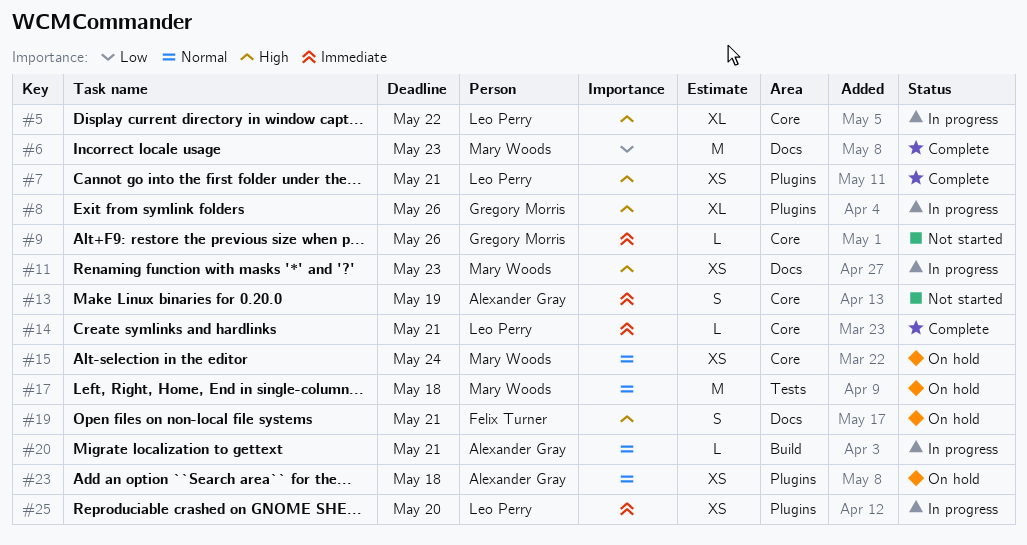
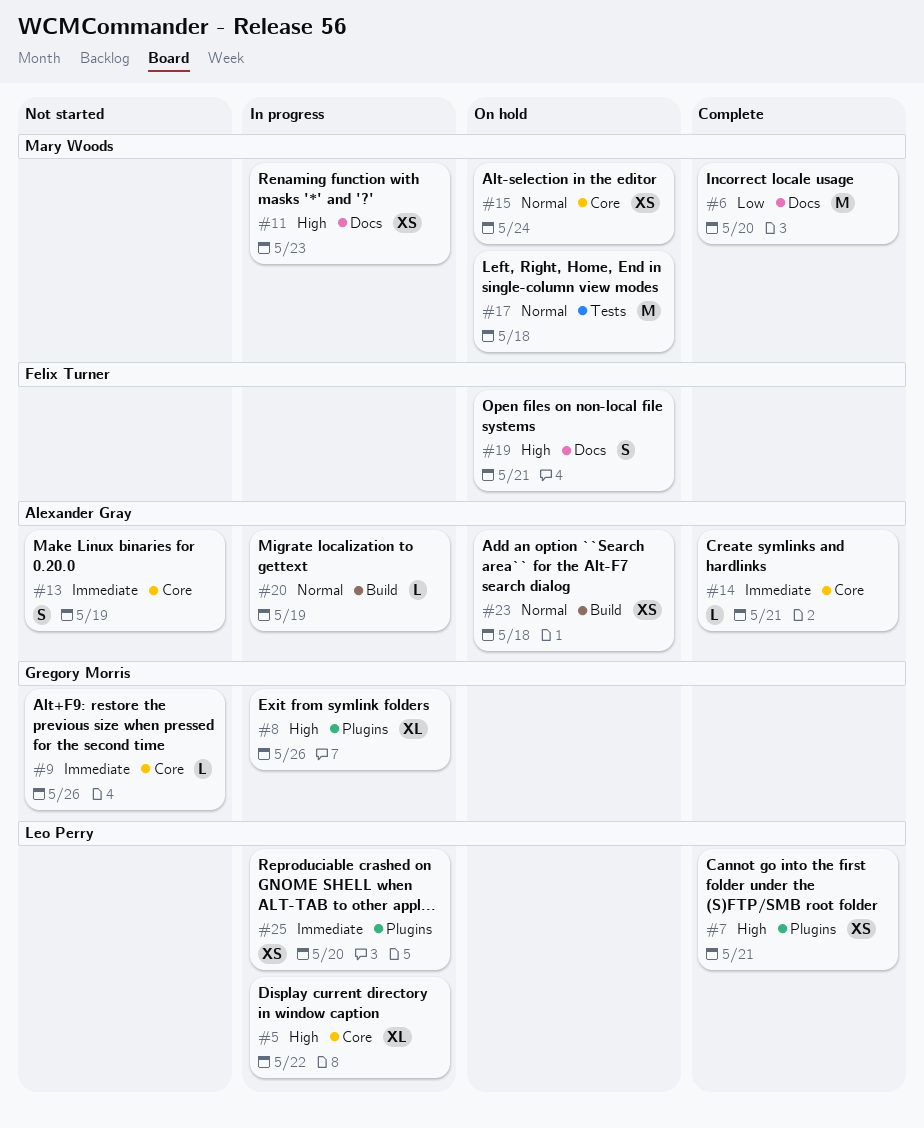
#6, due: May 23 -> May 20
#14, owner: Leo Perry -> Alexander Gray
#20, due: May 21 -> May 19
#23, label: Plugins -> Build

